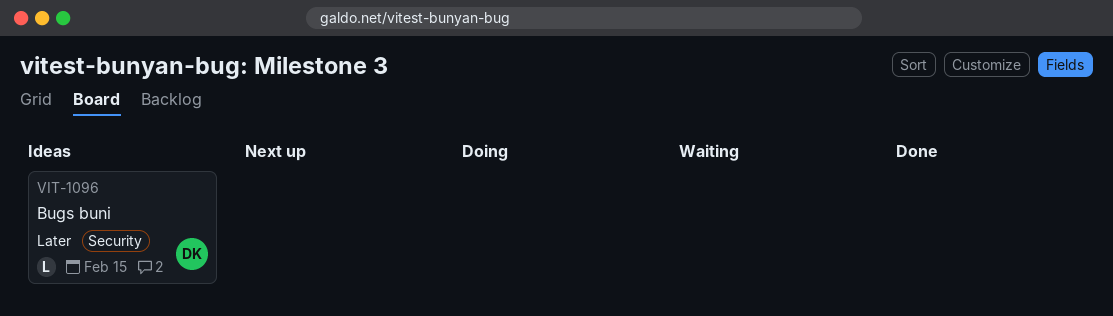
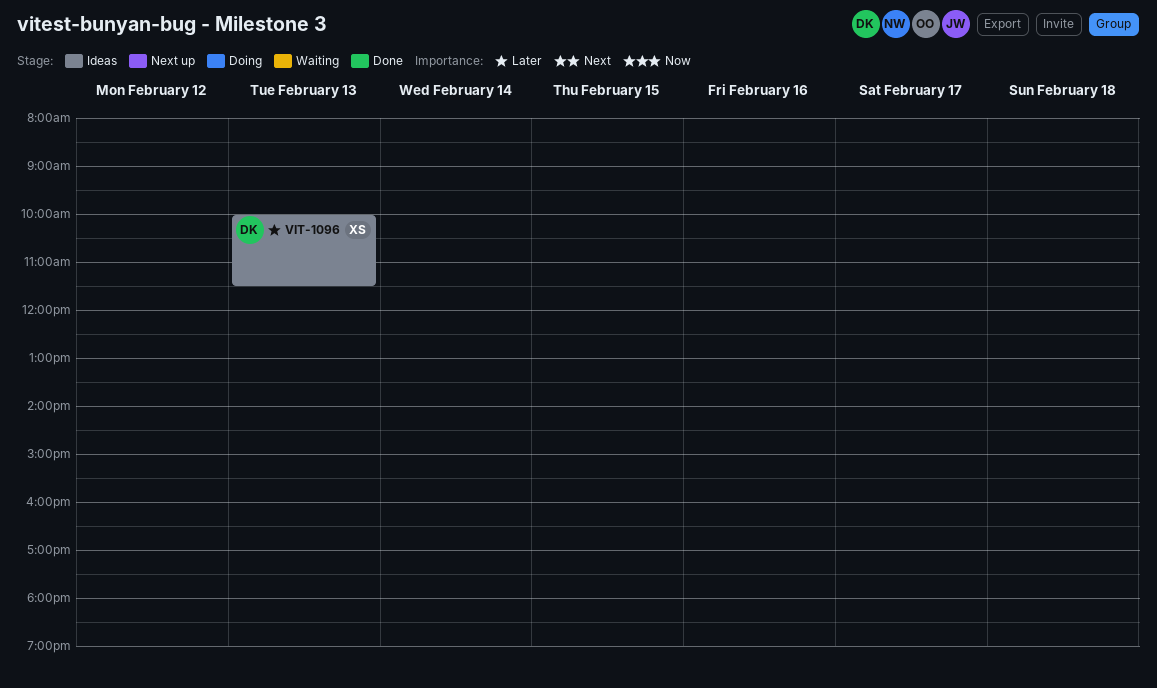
VIT-1096, estimate: L -> XS
VIT-1096, day: Feb 15 -> Feb 13

